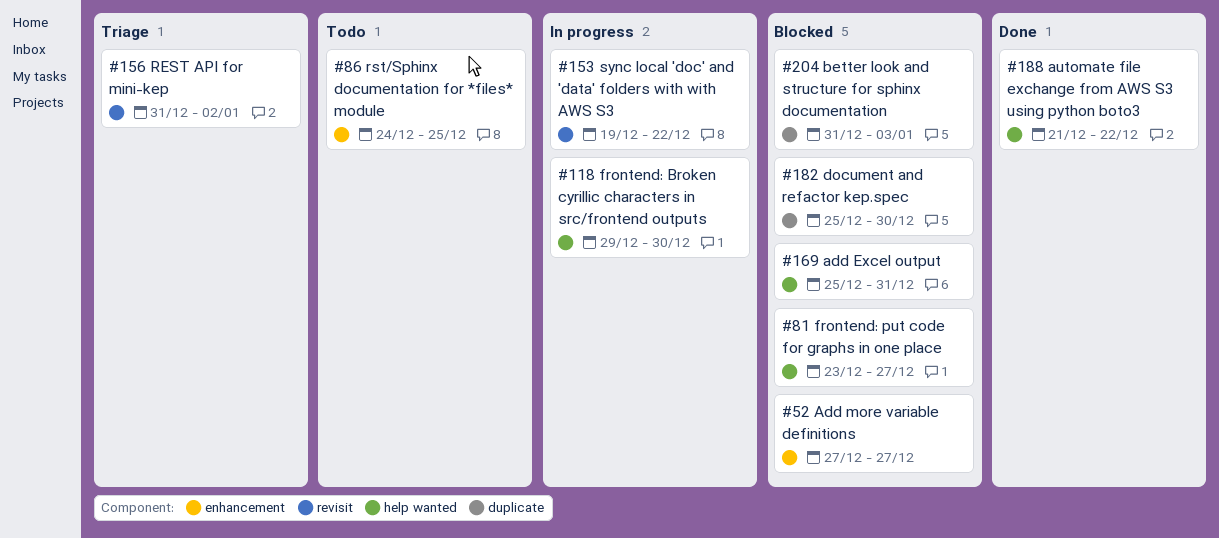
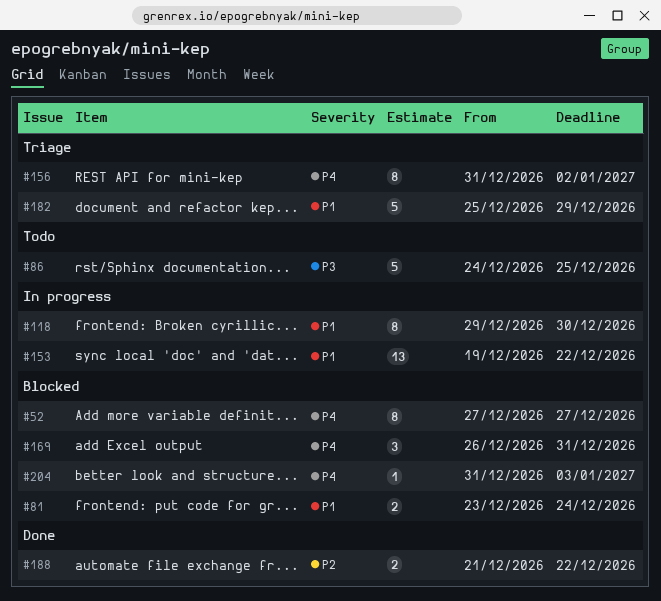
#81, due: Dec 27 -> Dec 24
#169, start: Dec 25 -> Dec 26
#182, status: Blocked -> Triage
#182, due: Dec 30 -> Dec 29

